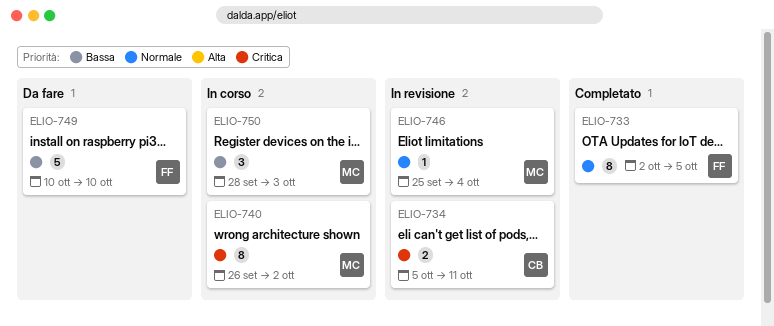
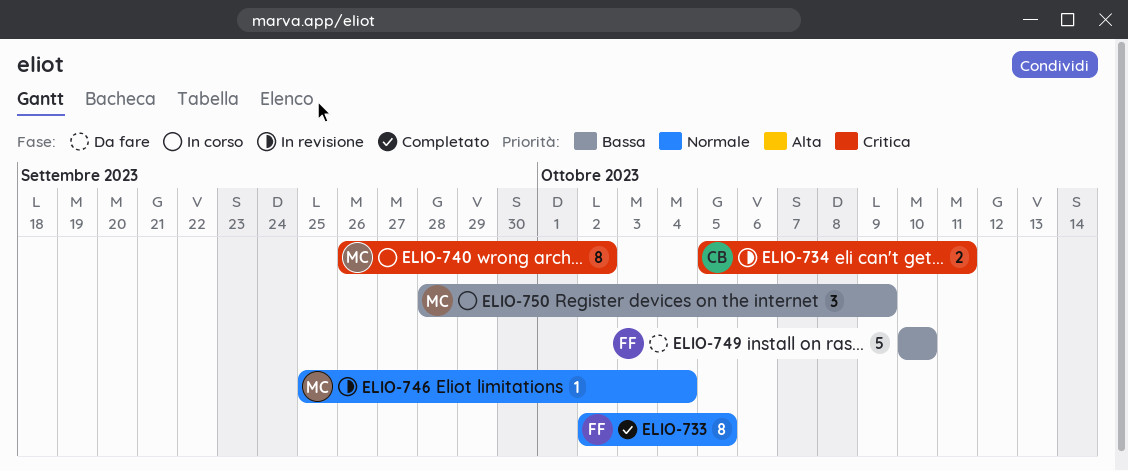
ELIO-750, due: Oct 3 -> Oct 9

